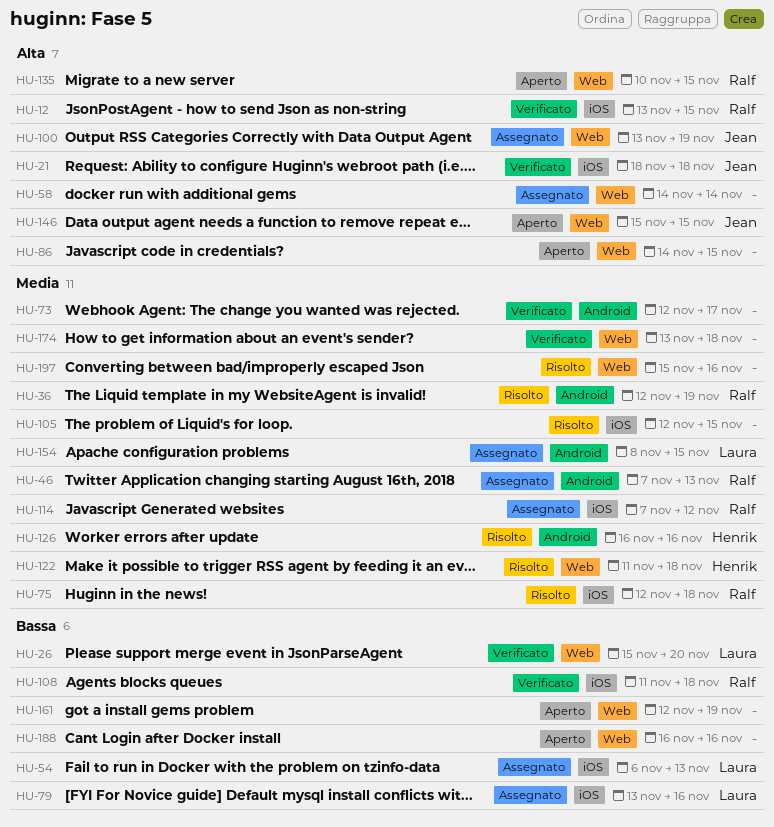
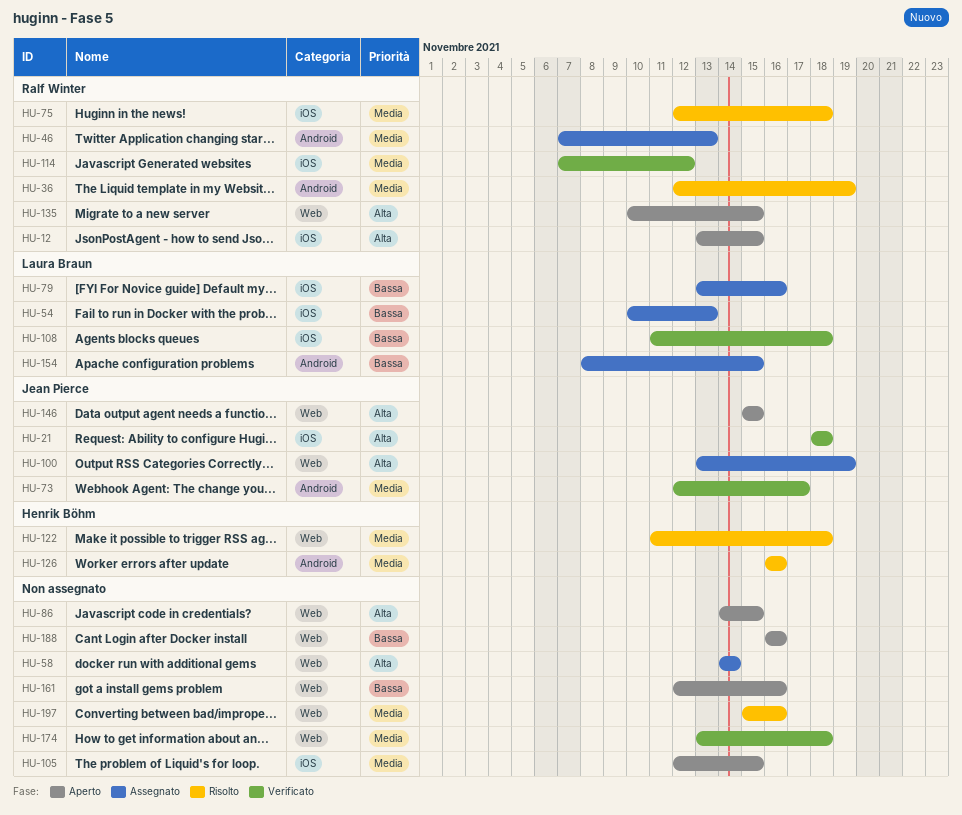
HU-12, status: Verificato -> Aperto
HU-26: present -> none
HU-54, start: Nov 6 -> Nov 10
HU-73, owner: none -> Jean Pierce
HU-105, status: Risolto -> Aperto
HU-108, owner: Ralf Winter -> Laura Braun
HU-114, status: Assegnato -> Verificato
HU-154, priority: Media -> Bassa
HU-161, due: Nov 19 -> Nov 16

